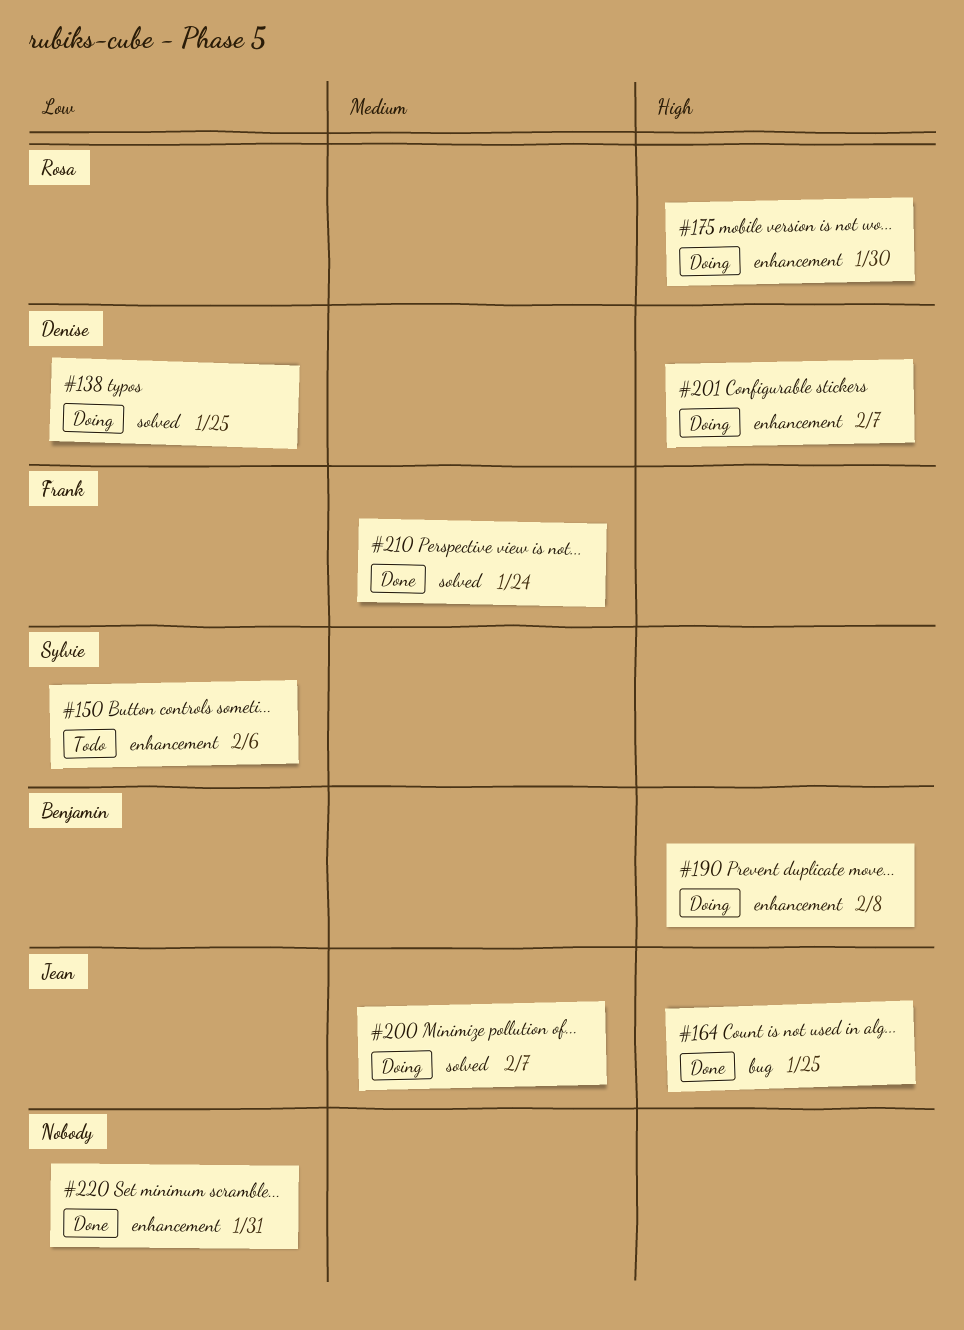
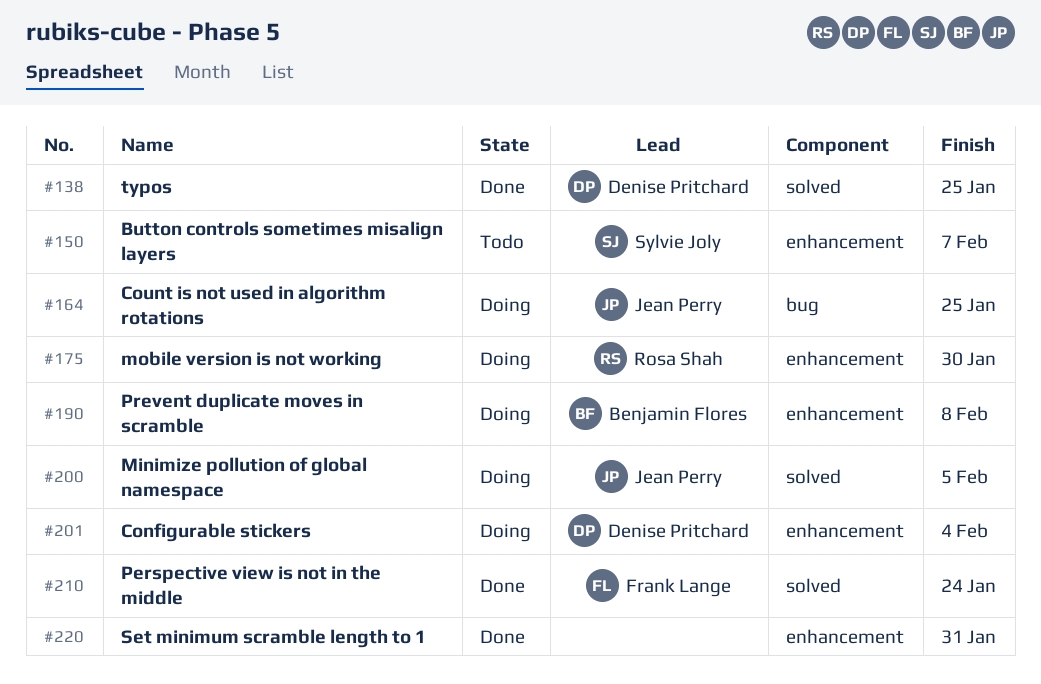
#138, status: Doing -> Done
#150, due: Feb 6 -> Feb 7
#164, status: Done -> Doing
#200, due: Feb 7 -> Feb 5
#201, due: Feb 7 -> Feb 4

